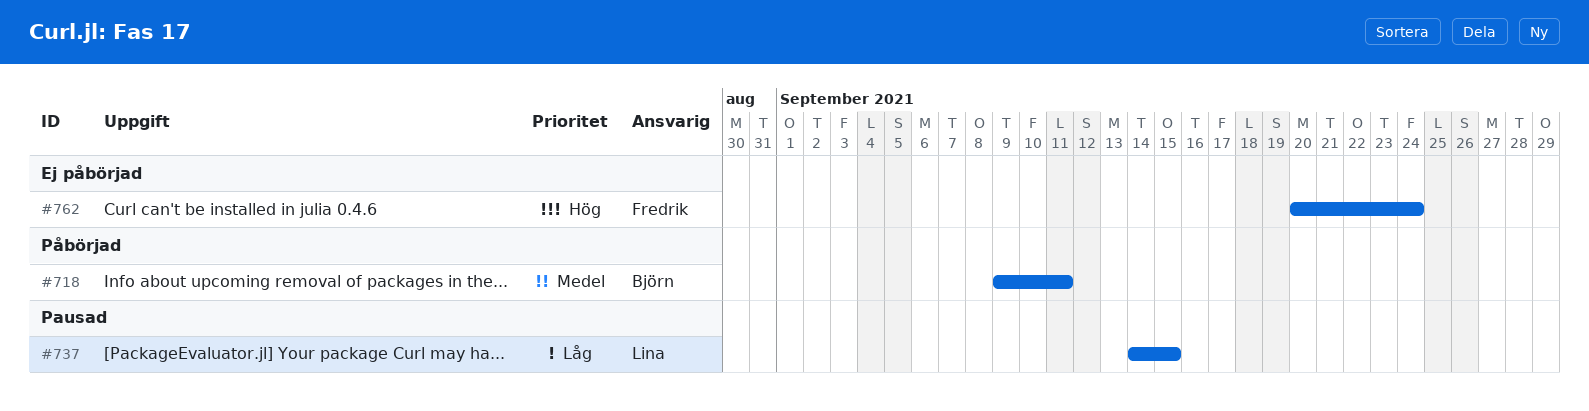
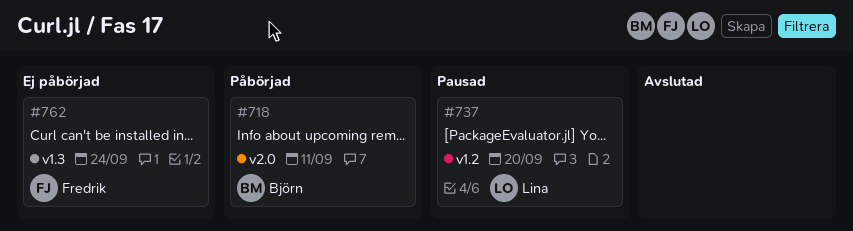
#737, due: Sep 15 -> Sep 20

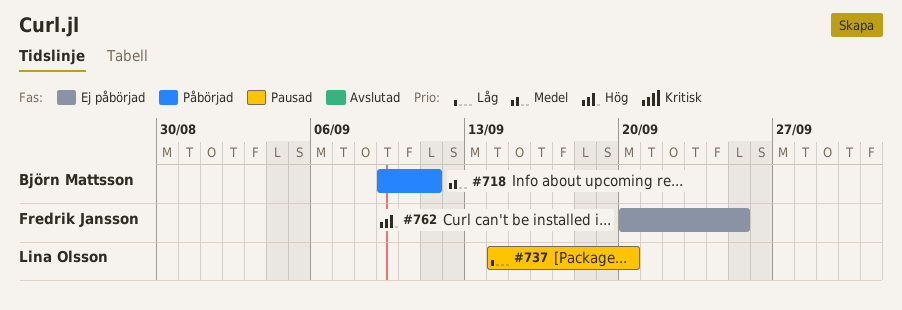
#762, due: Sep 24 -> Sep 25

